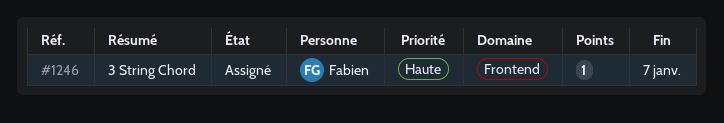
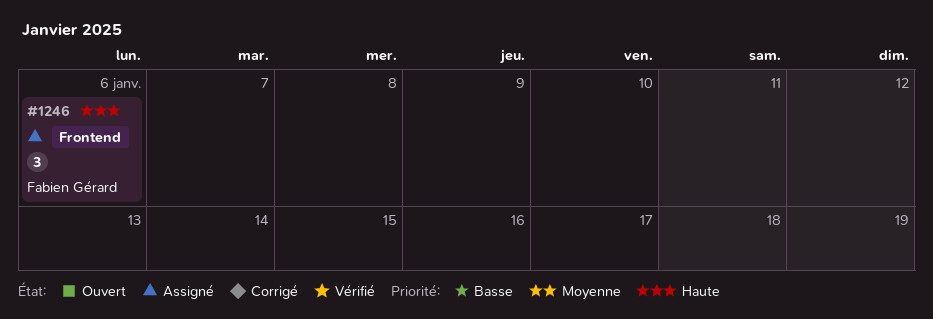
#1246, estimate: 1 -> 3
#1246, due: Jan 7 -> Jan 6

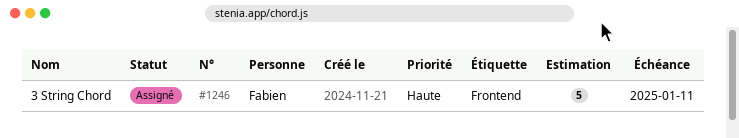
#1246, estimate: 3 -> 5
#1246, due: Jan 6 -> Jan 11

